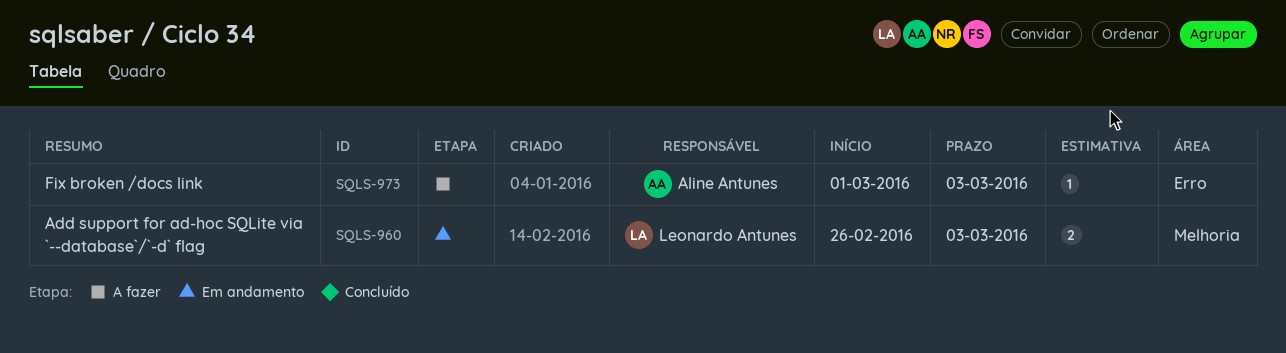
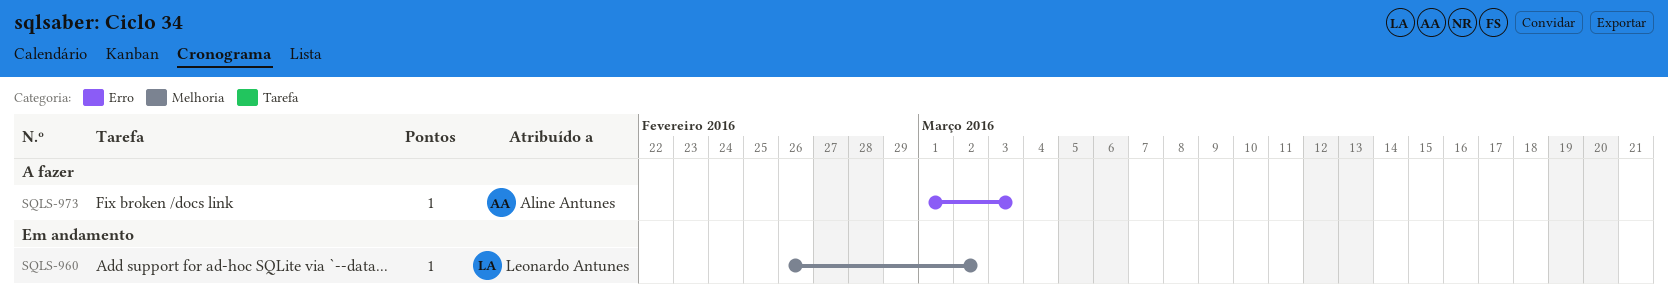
SQLS-960, estimate: 2 -> 1
SQLS-960, due: Mar 3 -> Mar 2

